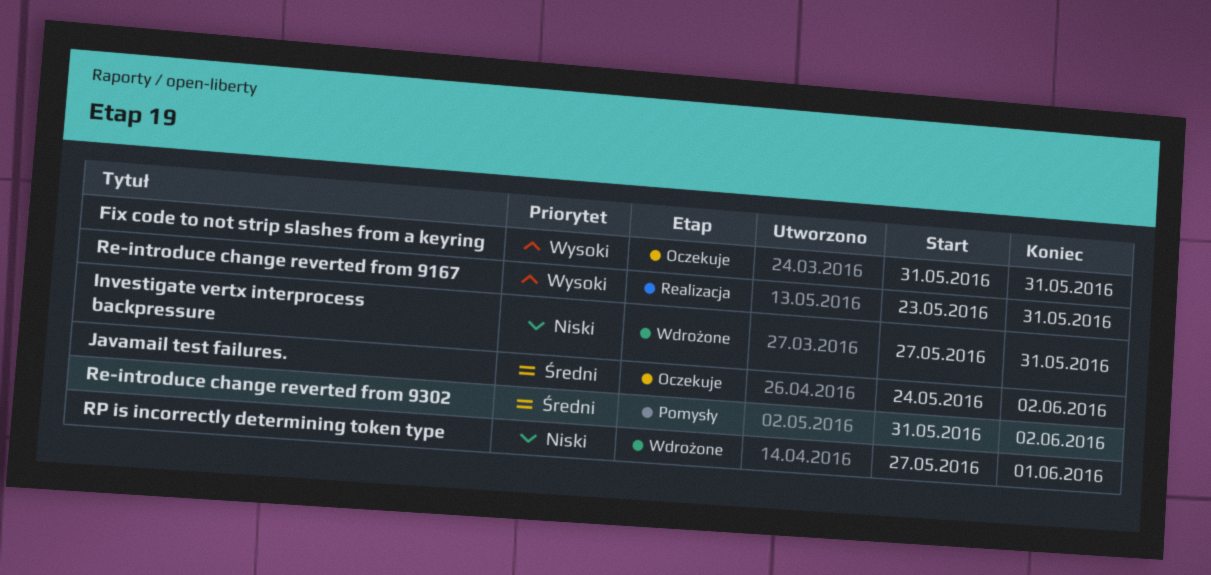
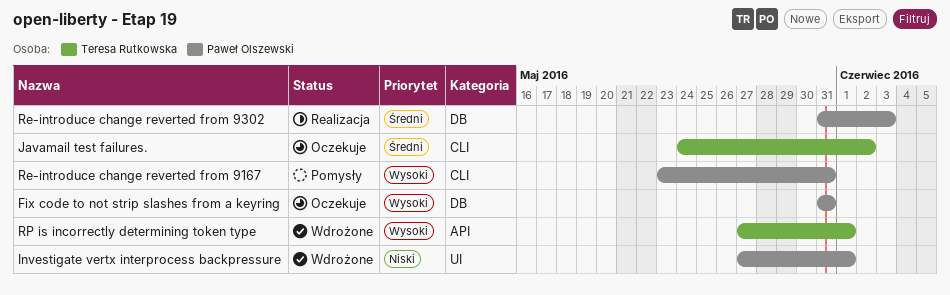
Investigate vertx interprocess backpressure, due: May 31 -> Jun 1
Re-introduce change reverted from 9167, status: Realizacja -> Pomysły
Re-introduce change reverted from 9302, status: Pomysły -> Realizacja
Re-introduce change reverted from 9302, due: Jun 2 -> Jun 3
RP is incorrectly determining token type, priority: Niski -> Wysoki

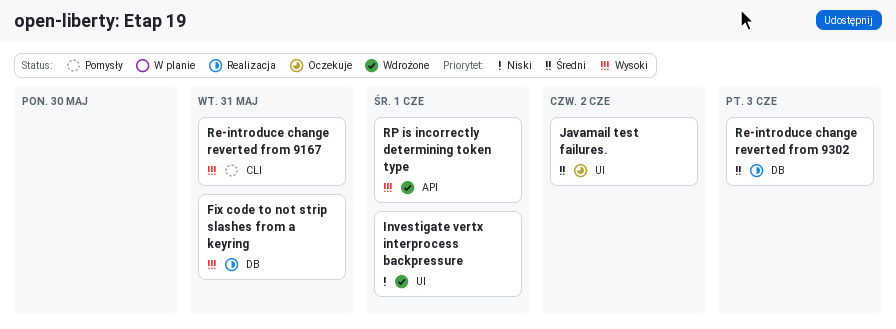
Fix code to not strip slashes from a keyring, status: Oczekuje -> Realizacja
Javamail test failures., label: CLI -> UI

